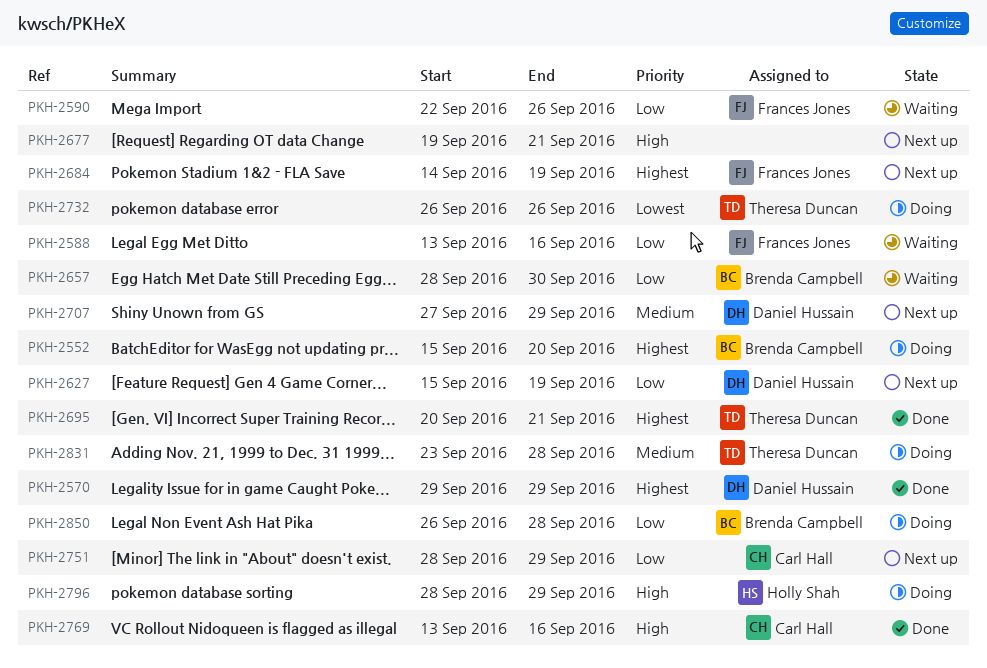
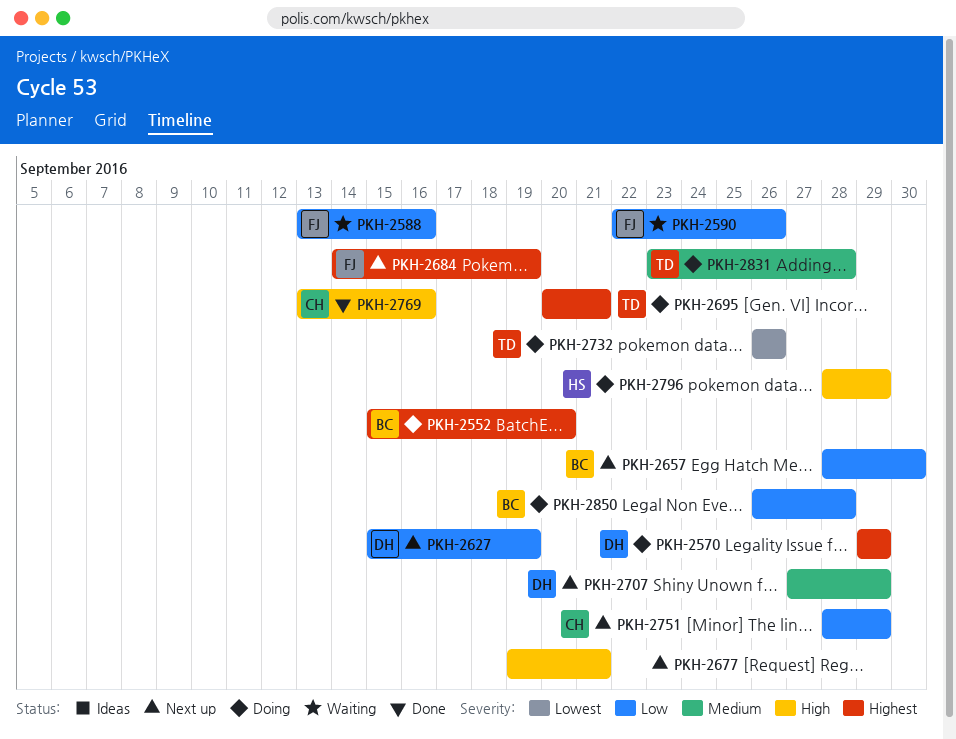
PKH-2570, status: Done -> Doing
PKH-2657, status: Waiting -> Next up
PKH-2695, status: Done -> Doing

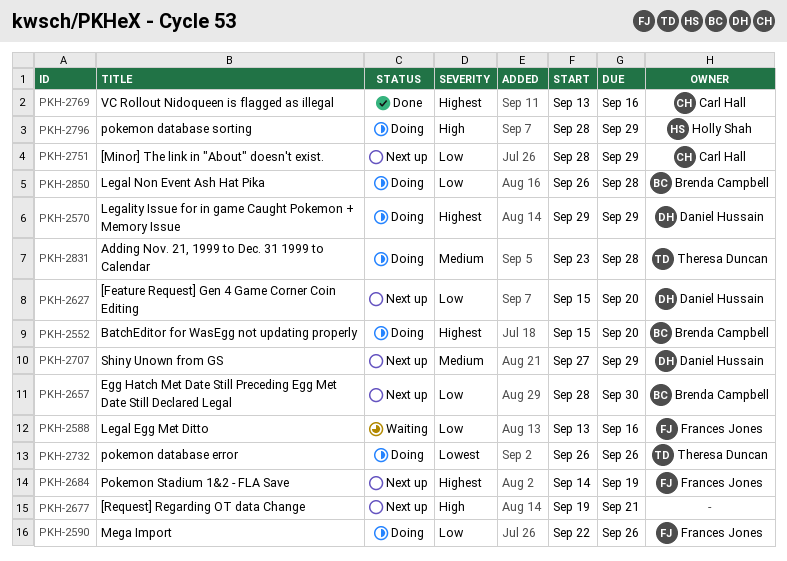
PKH-2590, status: Waiting -> Doing
PKH-2627, due: Sep 19 -> Sep 20
PKH-2695: present -> none
PKH-2769, priority: High -> Highest

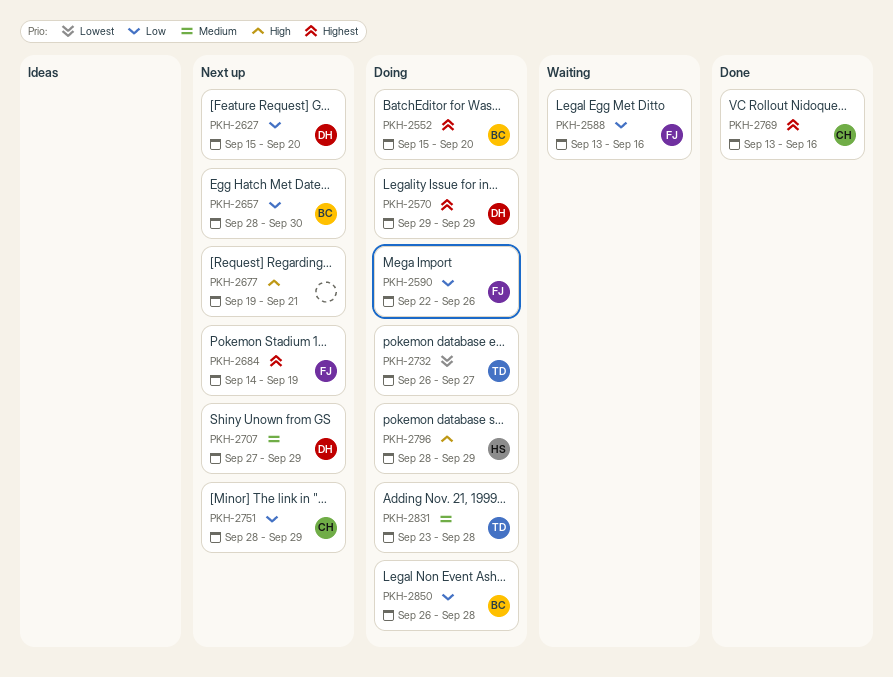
PKH-2732, due: Sep 26 -> Sep 27

